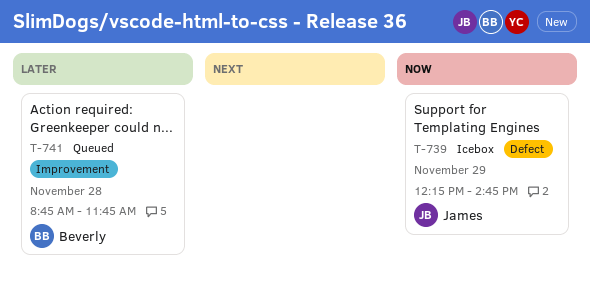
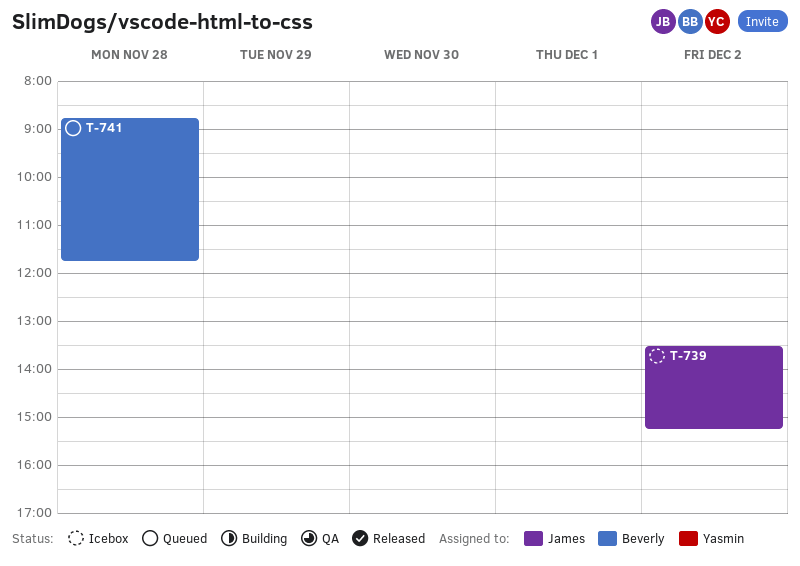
T-739, day: Nov 29 -> Dec 2
T-739, begins: 12:15 -> 13:30
T-739, ends: 14:45 -> 15:15

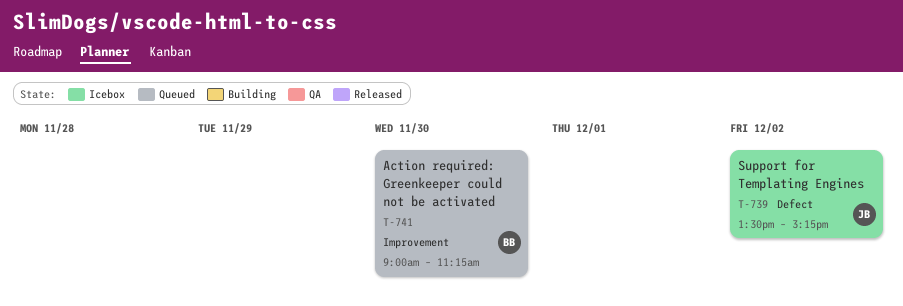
T-741, day: Nov 28 -> Nov 30
T-741, begins: 08:45 -> 09:00
T-741, ends: 11:45 -> 11:15

